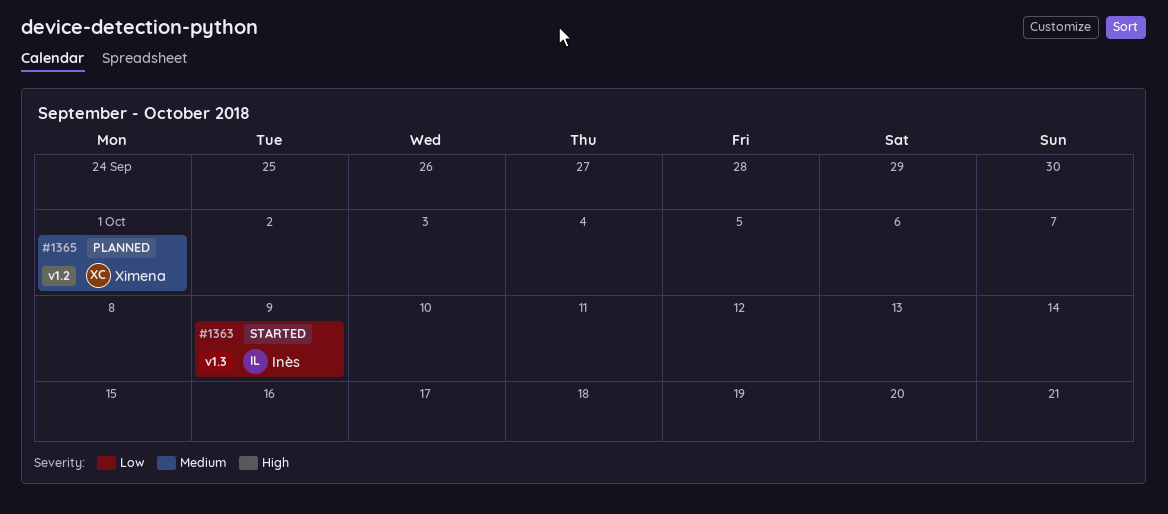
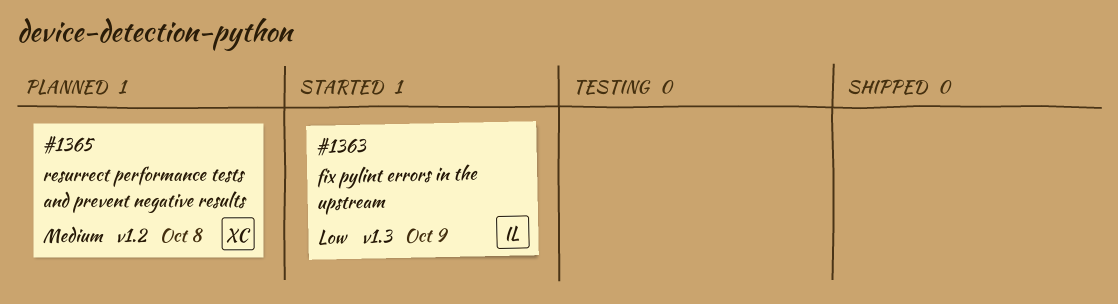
#1365, due: Oct 1 -> Oct 8

